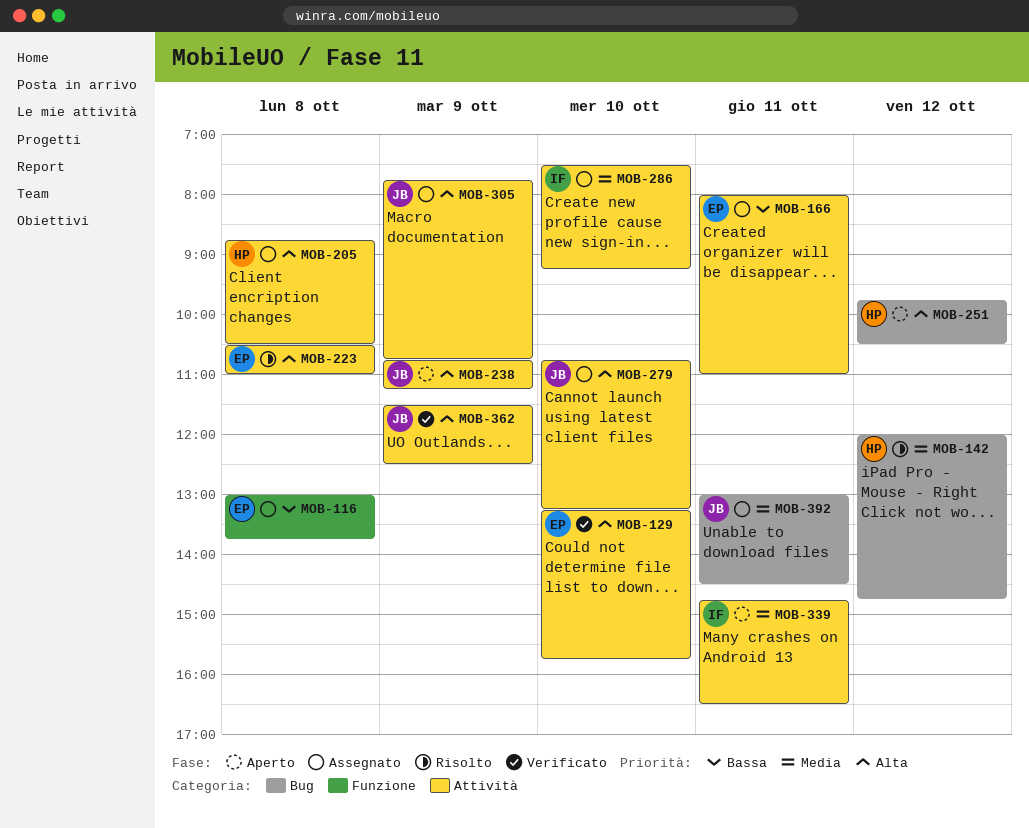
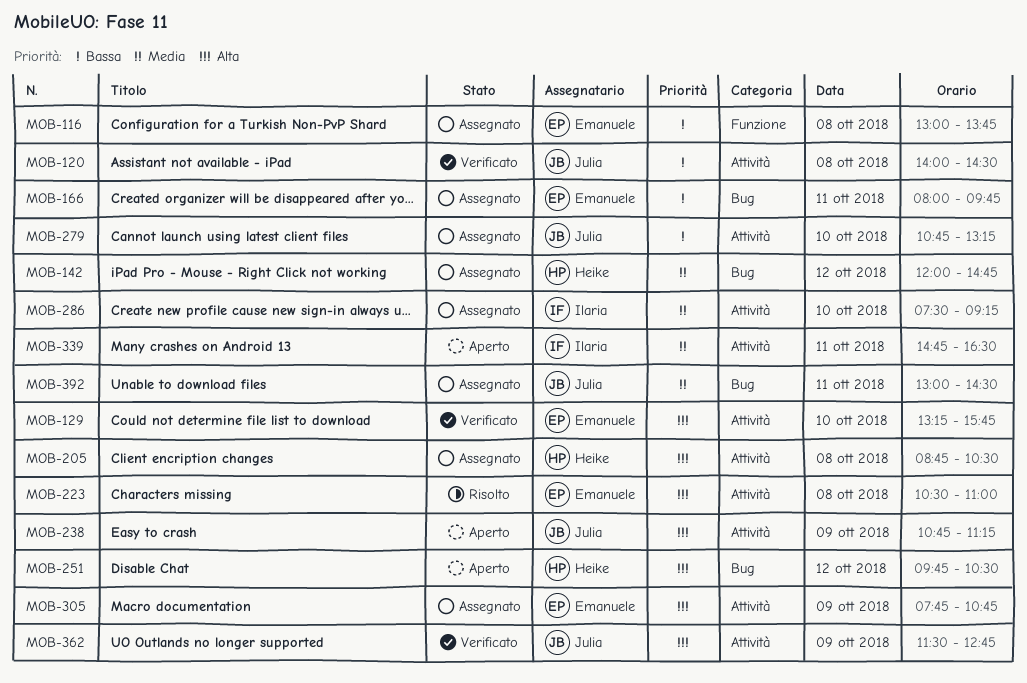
MOB-120: none -> present
MOB-142, status: Risolto -> Assegnato
MOB-166, label: Attività -> Bug
MOB-166, ends: 11:00 -> 09:45
MOB-279, priority: Alta -> Bassa
MOB-305, owner: Julia -> Emanuele
MOB-362, ends: 12:30 -> 12:45

